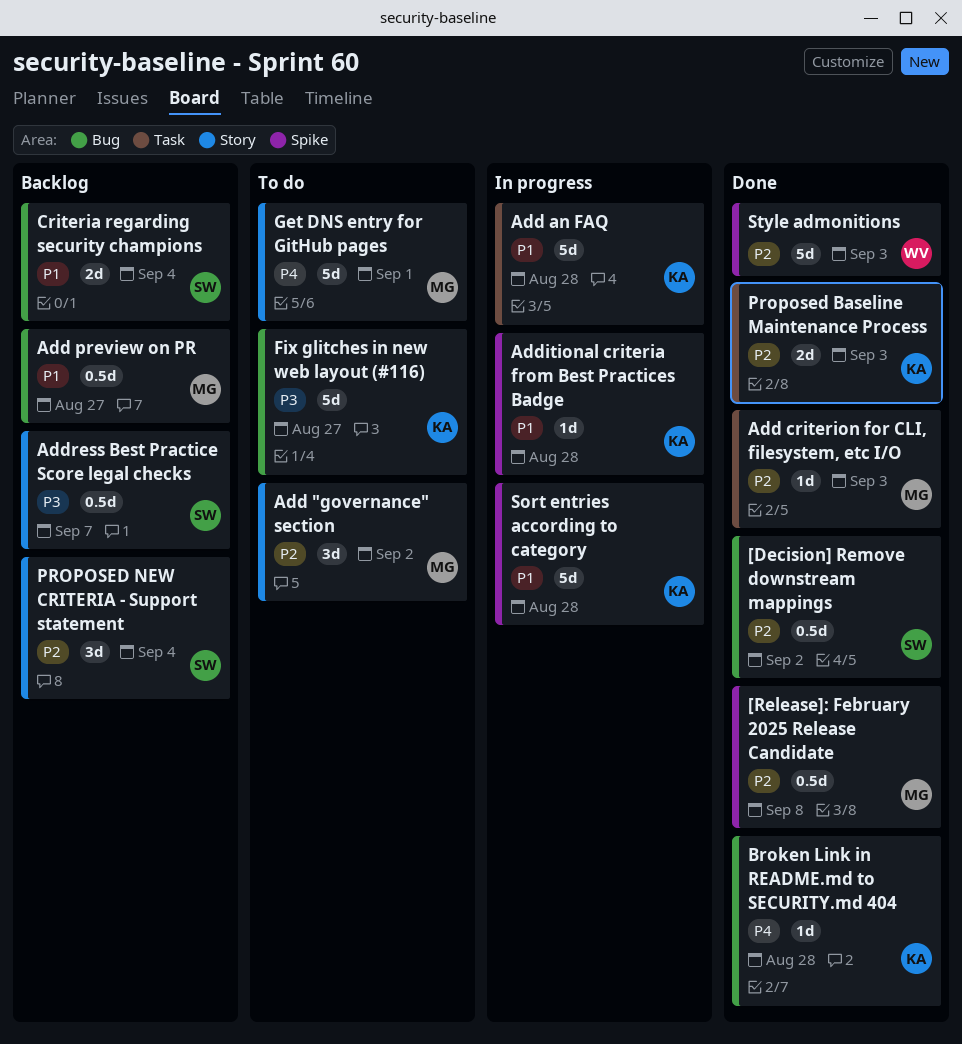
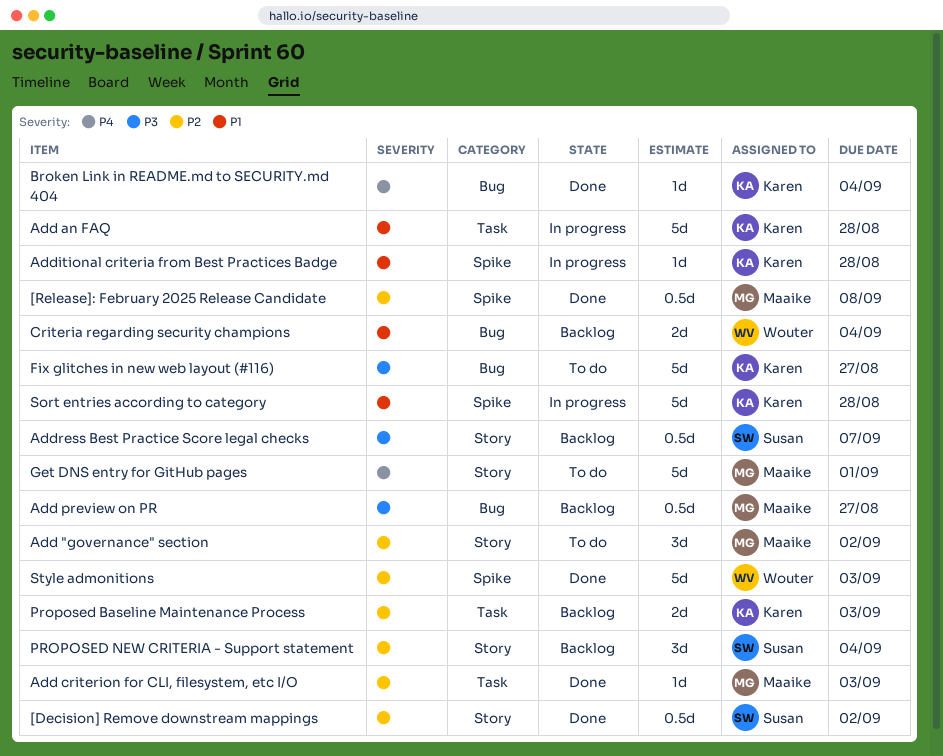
[Decision] Remove downstream mappings, label: Bug -> Story
Add preview on PR, priority: P1 -> P3
Broken Link in README.md to SECURITY.md 404, due: Aug 28 -> Sep 4
Criteria regarding security champions, owner: Susan -> Wouter
Proposed Baseline Maintenance Process, status: Done -> Backlog

